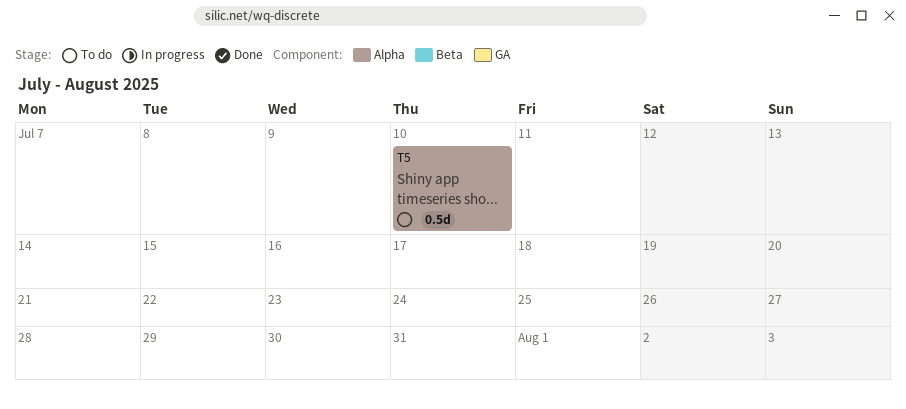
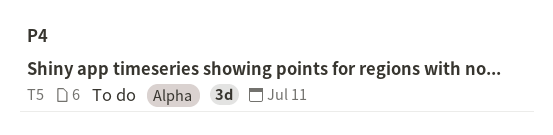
T5, estimate: 0.5d -> 3d
T5, due: Jul 10 -> Jul 11

